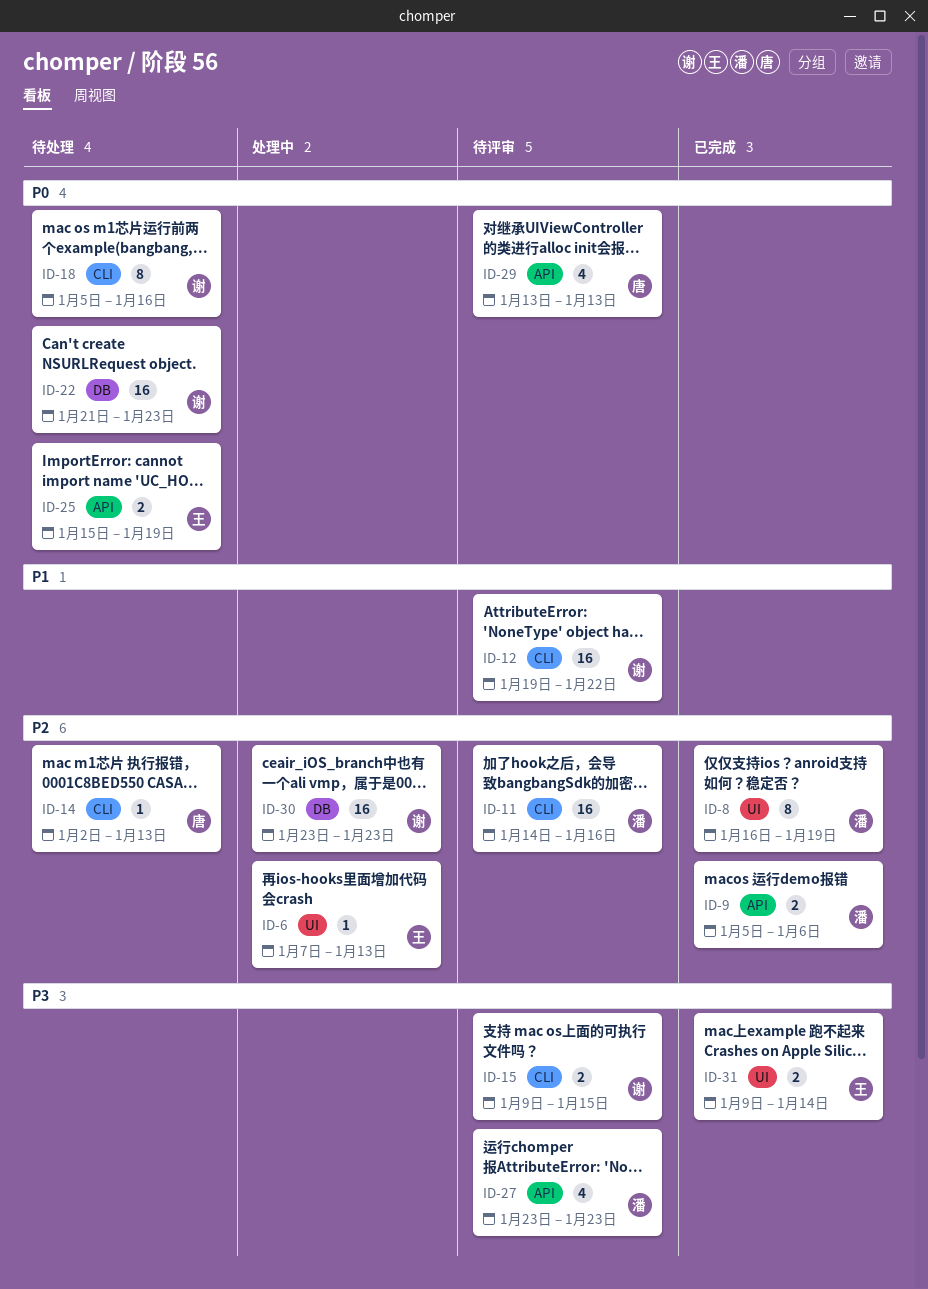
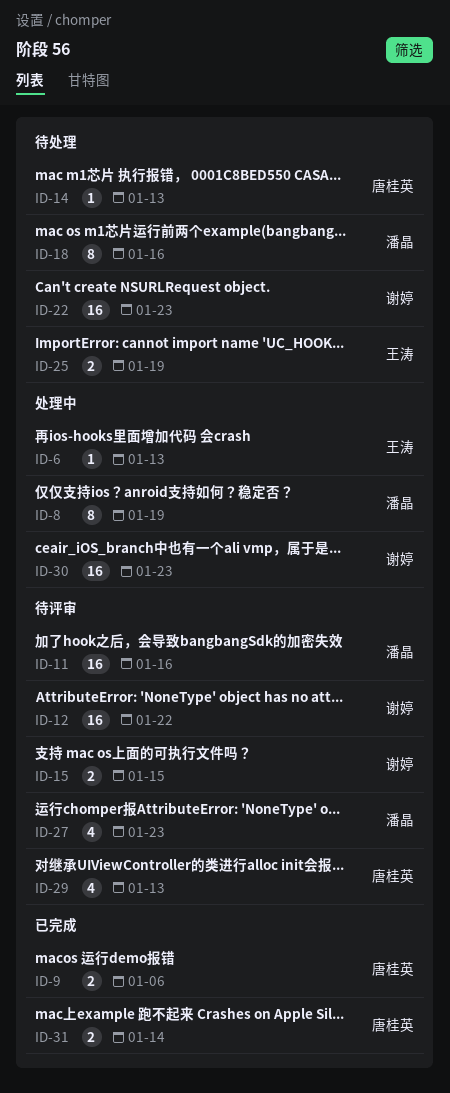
ID-8, status: 已完成 -> 处理中
ID-9, owner: 潘晶 -> 唐桂英
ID-18, owner: 谢婷 -> 潘晶
ID-31, owner: 王涛 -> 唐桂英

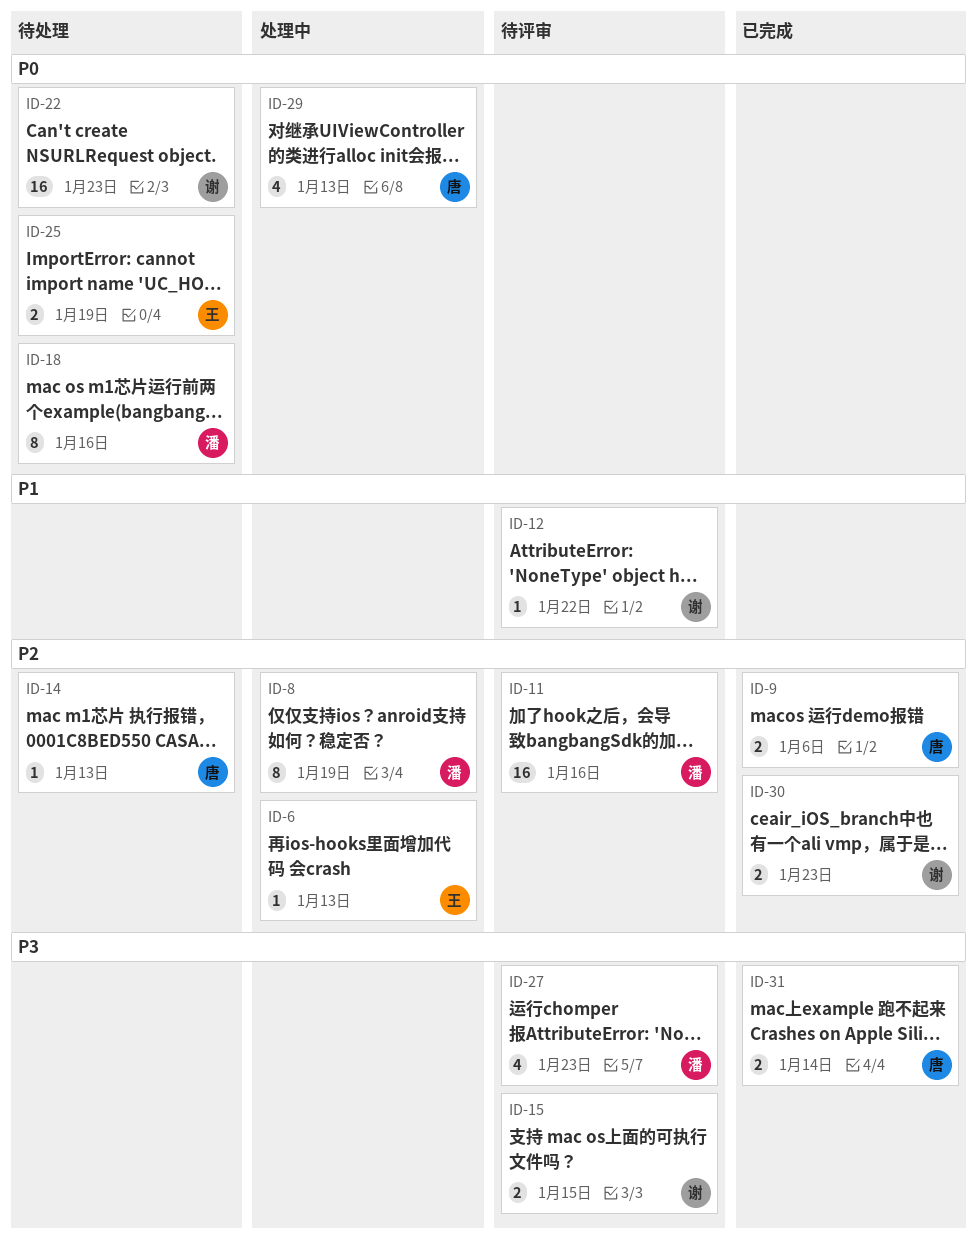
ID-12, estimate: 16 -> 1
ID-29, status: 待评审 -> 处理中
ID-30, status: 处理中 -> 已完成
ID-30, estimate: 16 -> 2

